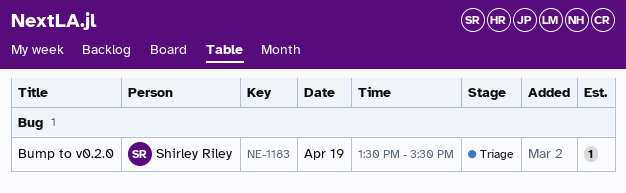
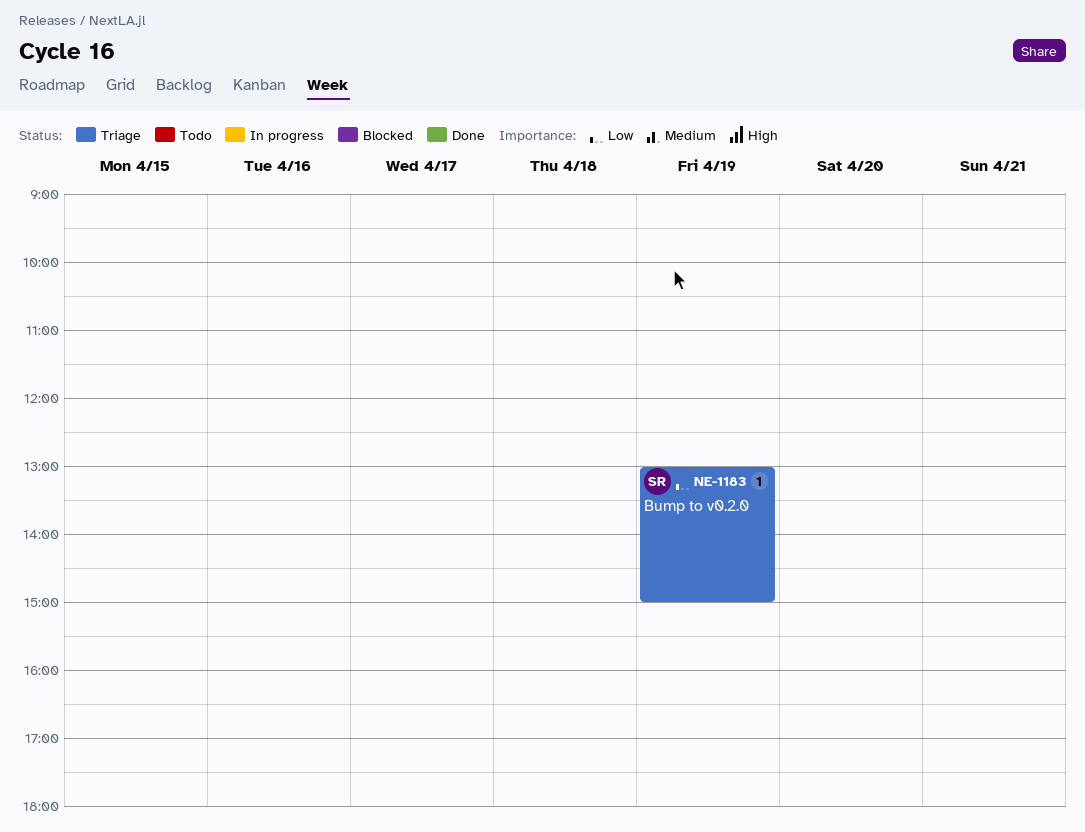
NE-1183, begins: 13:30 -> 13:00
NE-1183, ends: 15:30 -> 15:00

